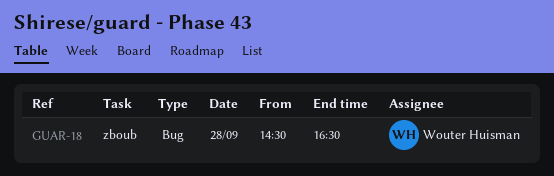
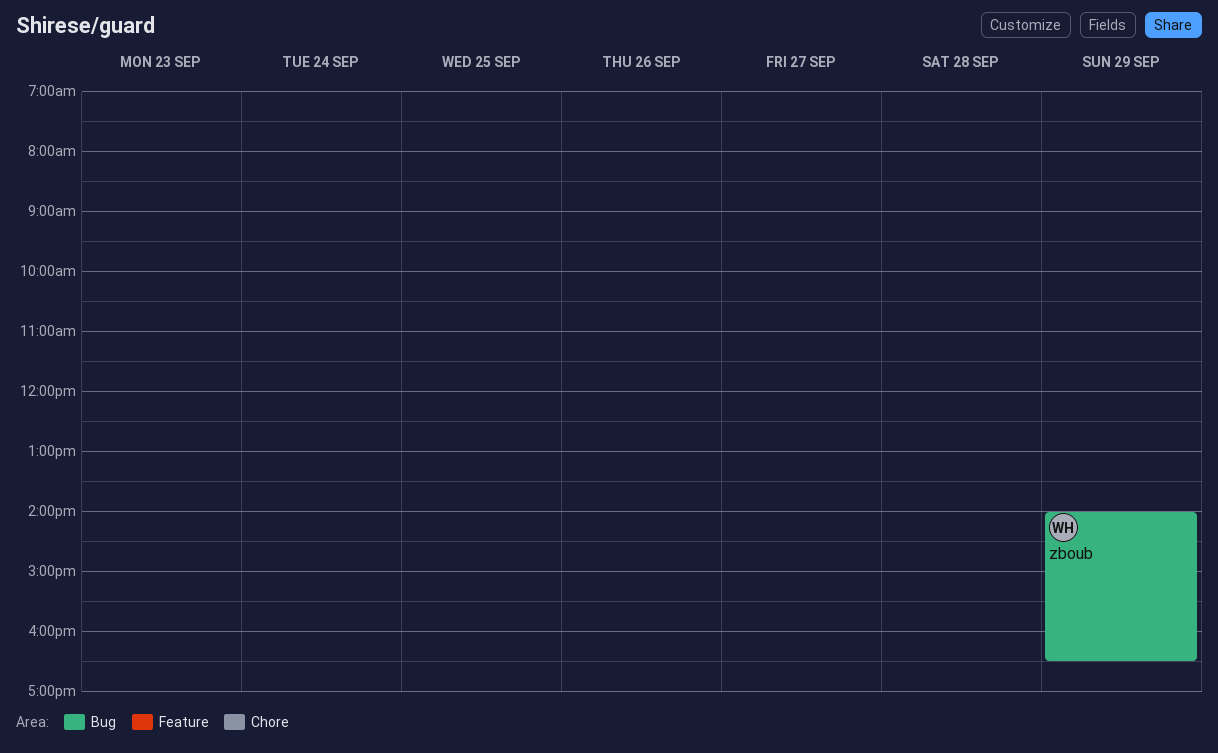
zboub, day: Sep 28 -> Sep 29
zboub, begins: 14:30 -> 14:00

